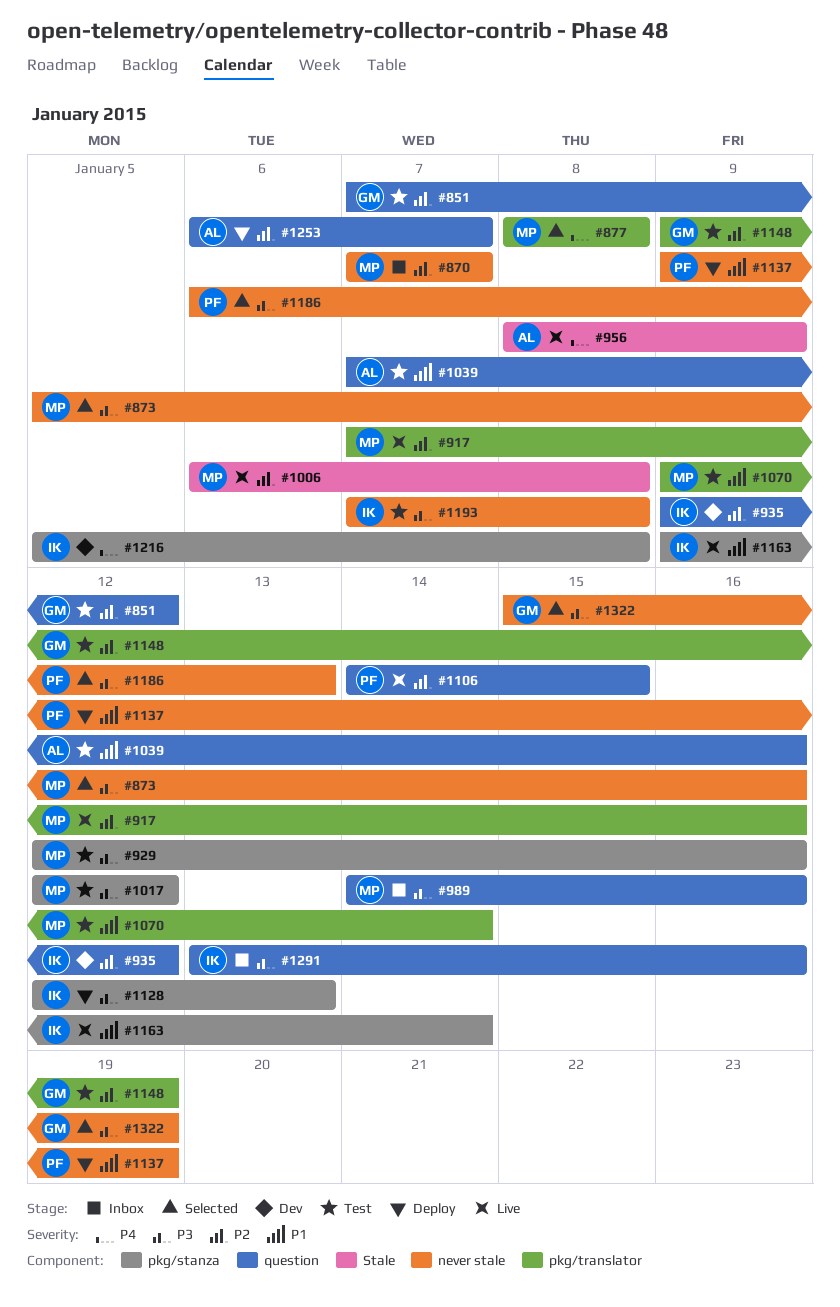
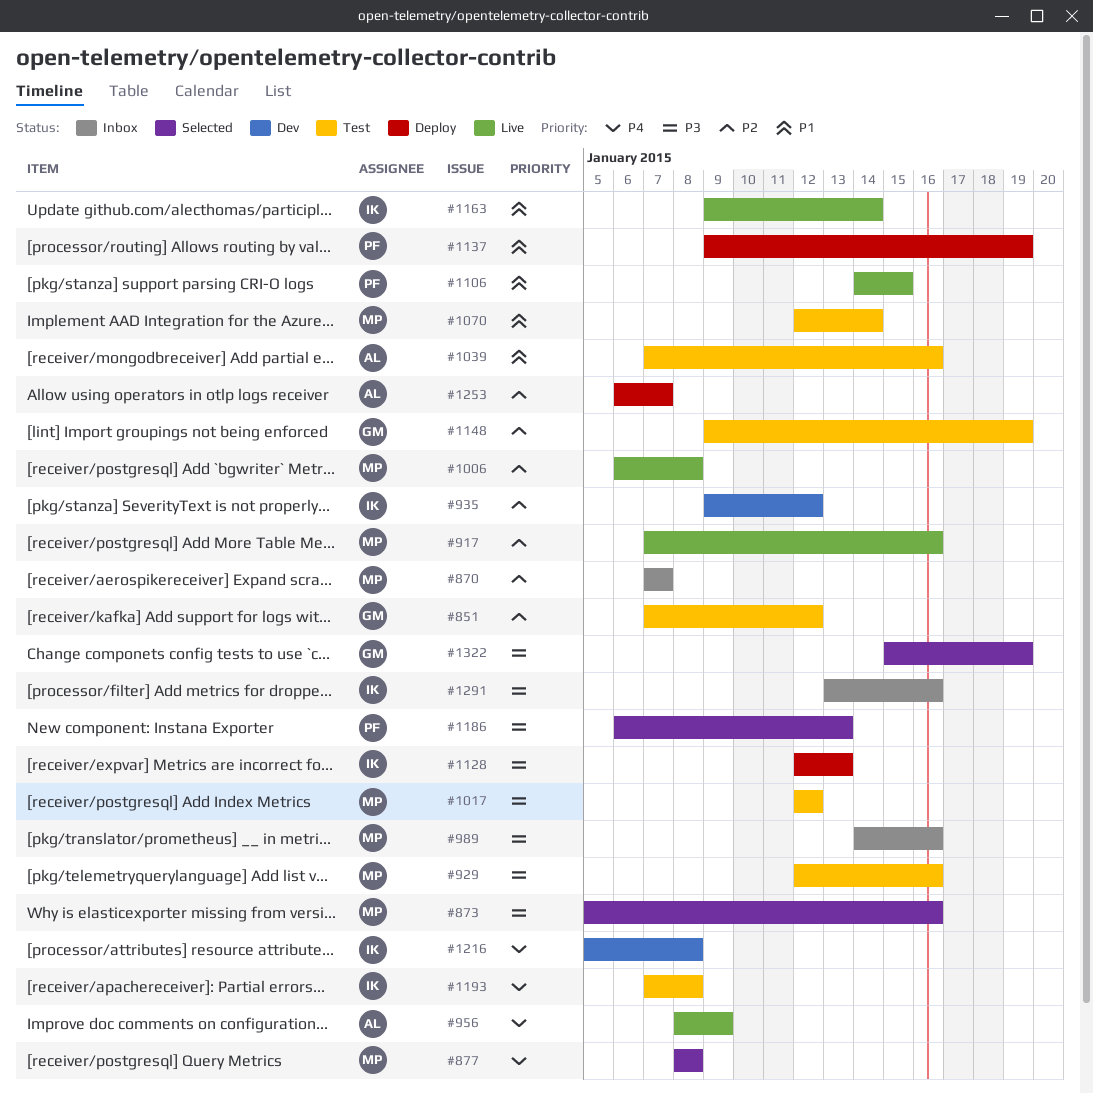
#1070, start: Jan 9 -> Jan 12
#1106, priority: P2 -> P1
#1193, priority: P3 -> P4

